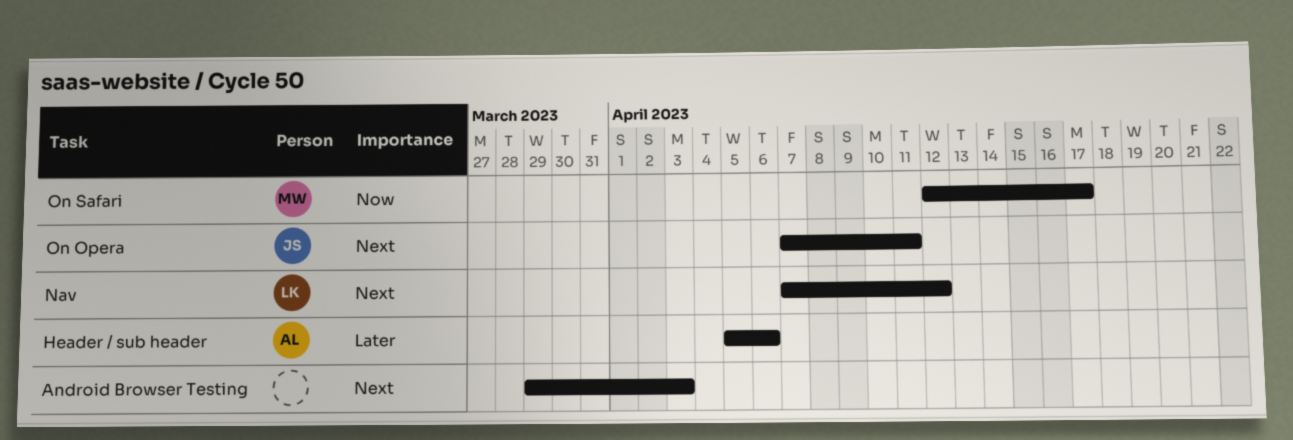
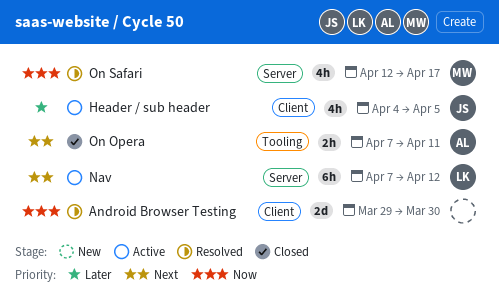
Android Browser Testing, priority: Next -> Now
Android Browser Testing, due: Apr 3 -> Mar 30
Header / sub header, owner: AL -> JS
Header / sub header, start: Apr 5 -> Apr 4
Header / sub header, due: Apr 6 -> Apr 5
On Opera, owner: JS -> AL

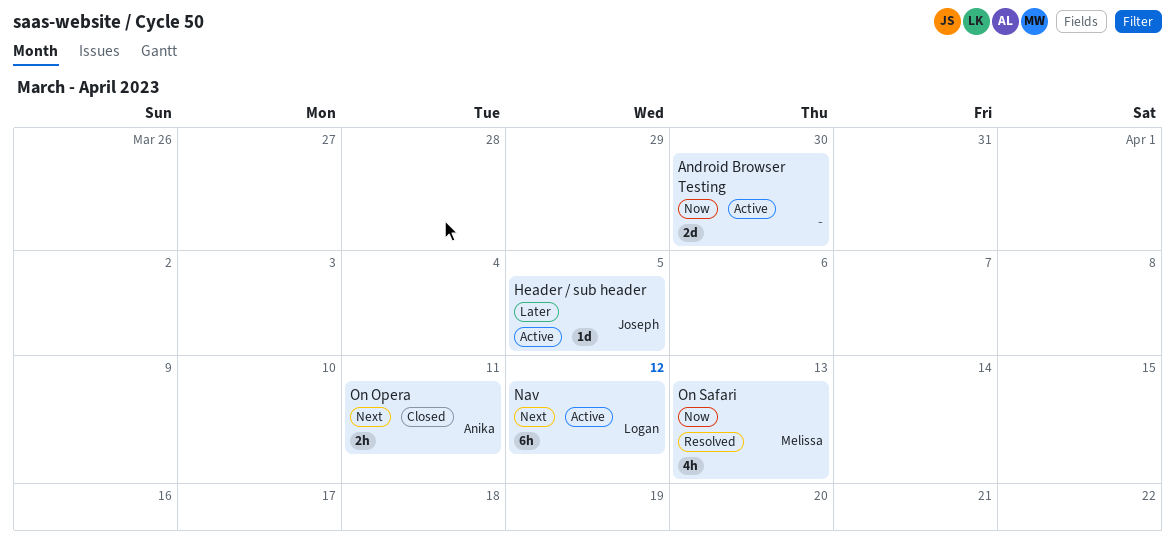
Android Browser Testing, status: Resolved -> Active
Header / sub header, estimate: 4h -> 1d
On Safari, due: Apr 17 -> Apr 13

